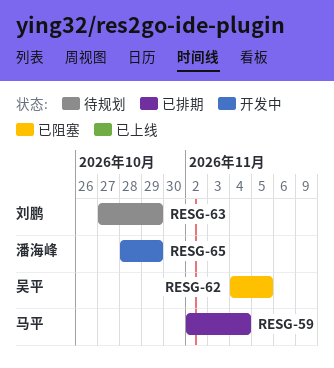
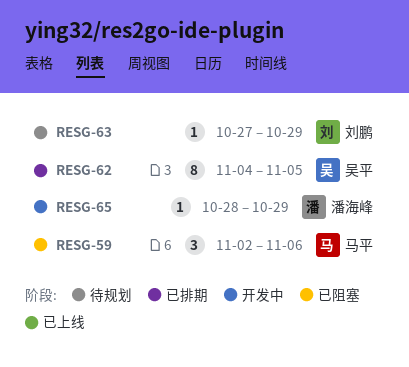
RESG-59, status: 已排期 -> 已阻塞
RESG-59, due: Nov 4 -> Nov 6
RESG-62, status: 已阻塞 -> 已排期

